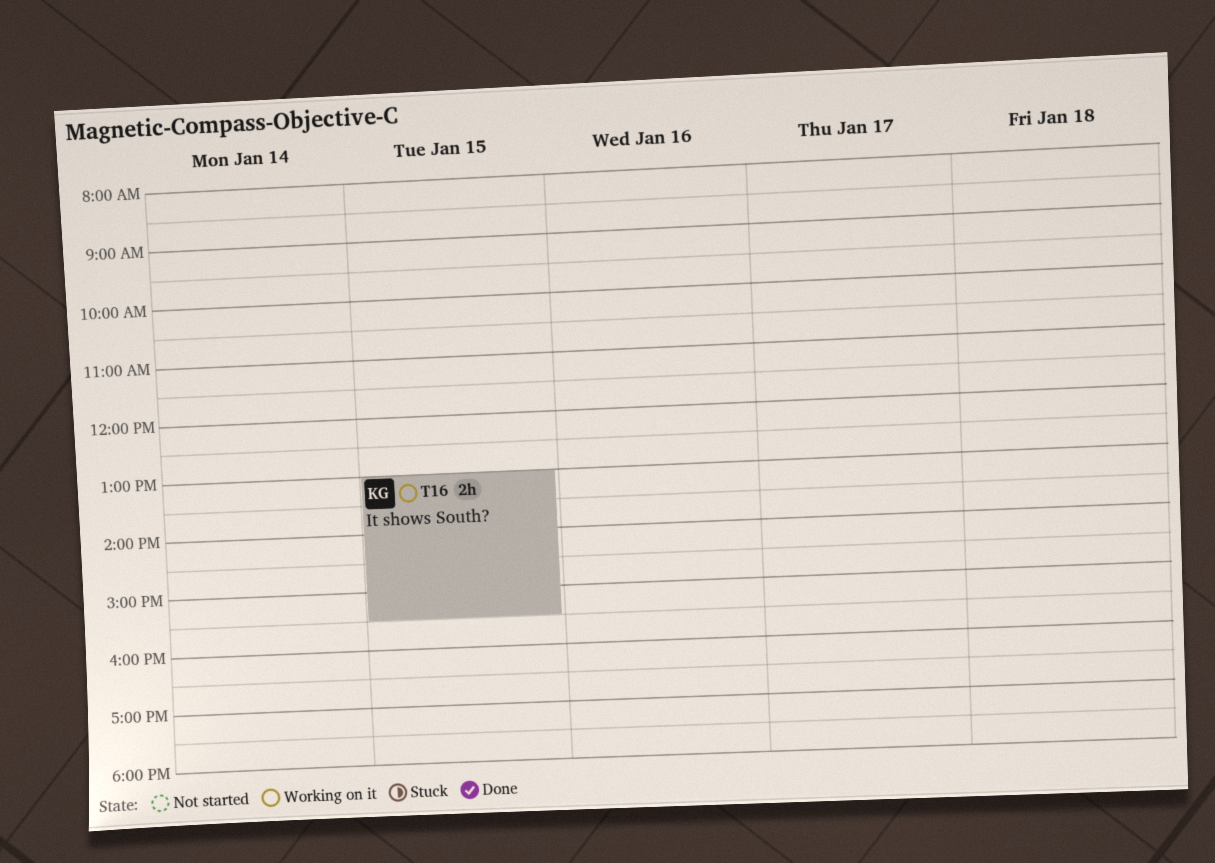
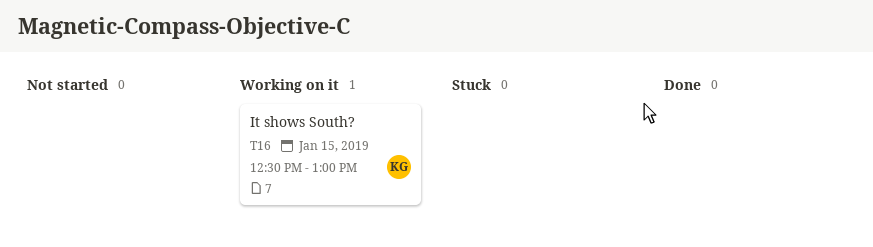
T16, begins: 13:00 -> 12:30
T16, ends: 15:30 -> 13:00

